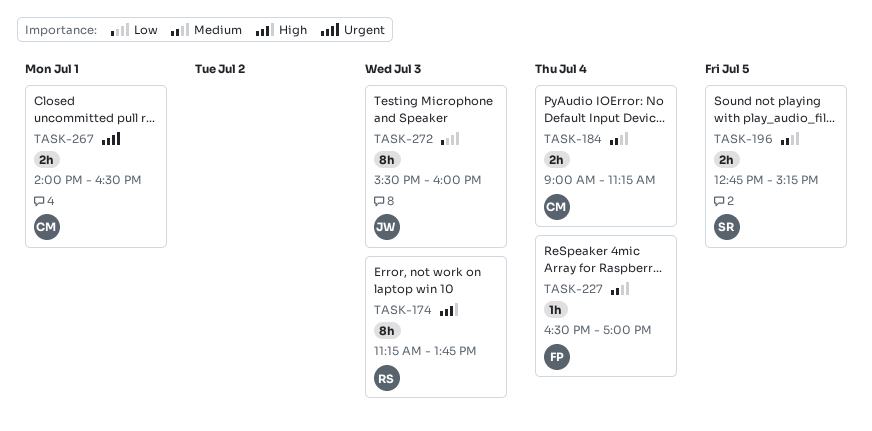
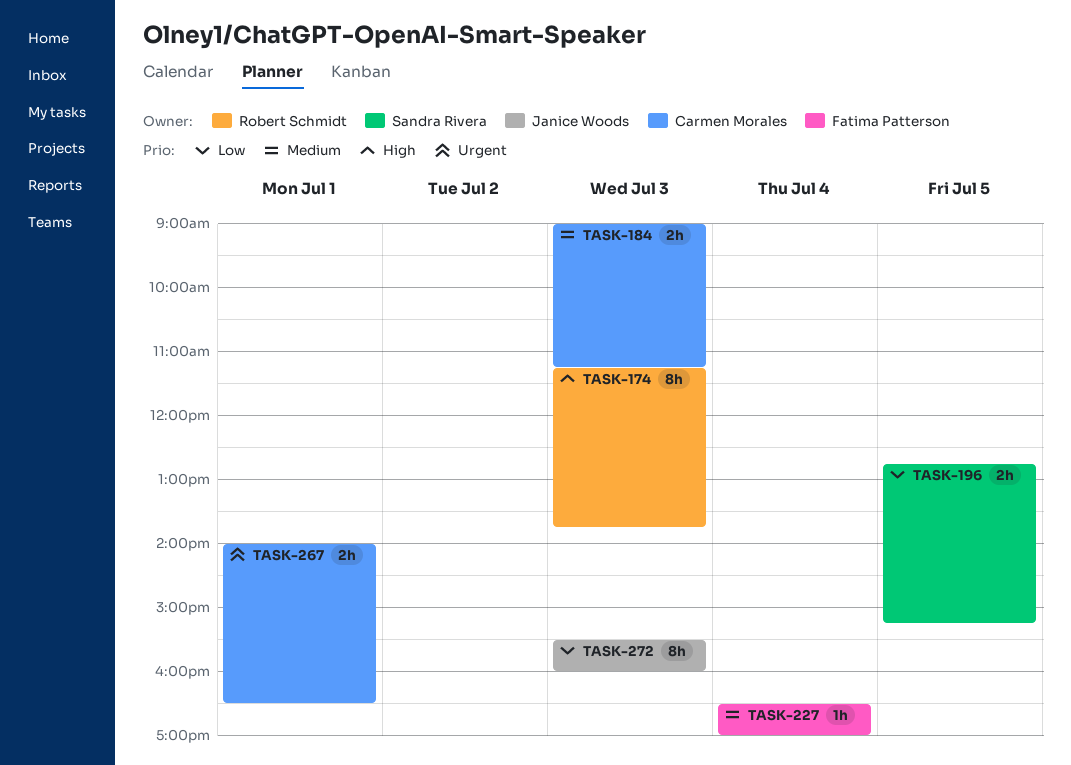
TASK-184, day: Jul 4 -> Jul 3
TASK-196, priority: Medium -> Low

